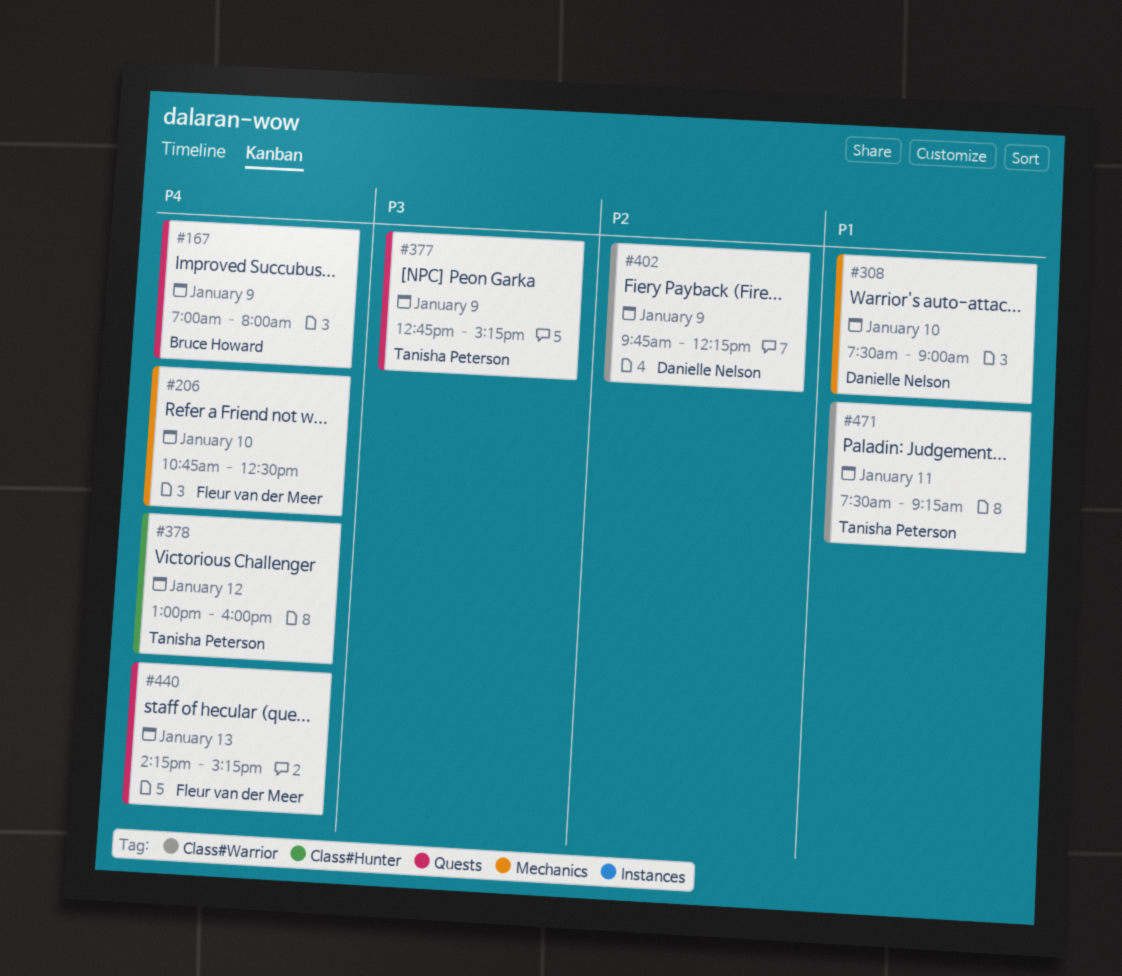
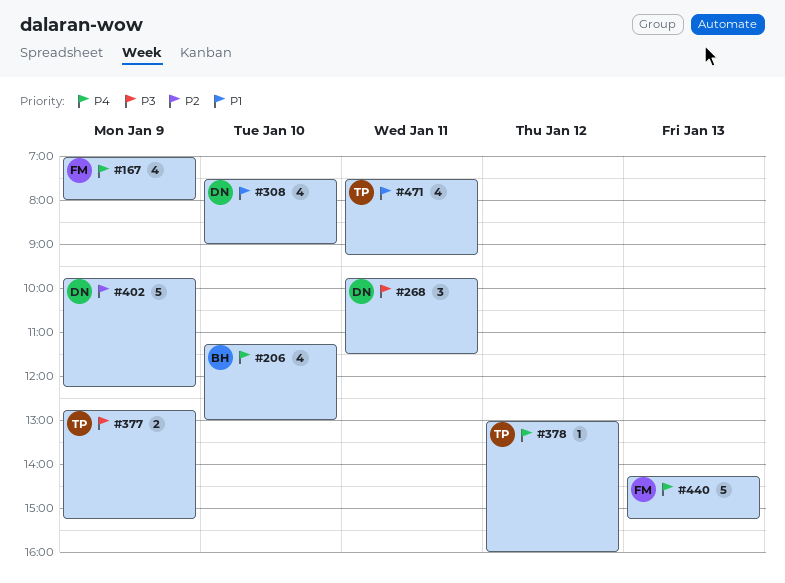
#167, owner: Bruce Howard -> Fleur van der Meer
#206, owner: Fleur van der Meer -> Bruce Howard
#206, begins: 10:45 -> 11:15
#206, ends: 12:30 -> 13:00
#268: none -> present

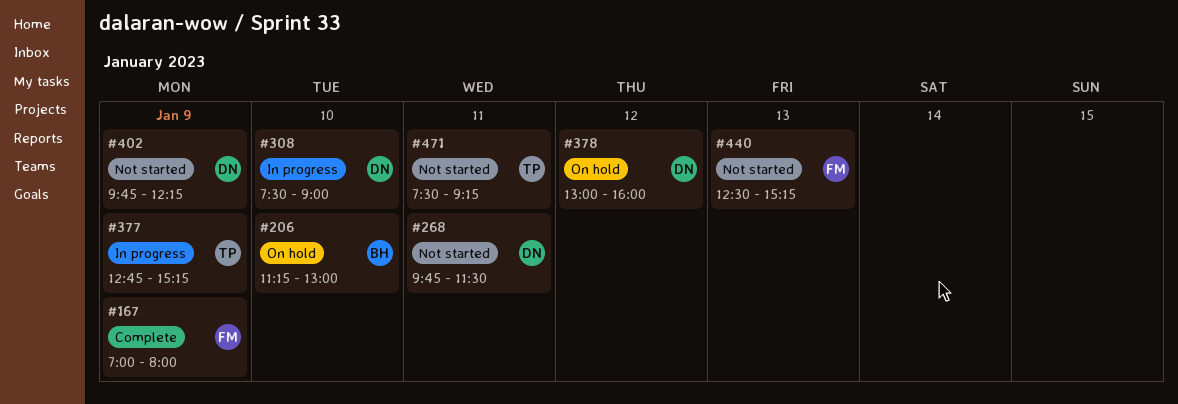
#378, owner: TP -> DN
#440, begins: 14:15 -> 12:30

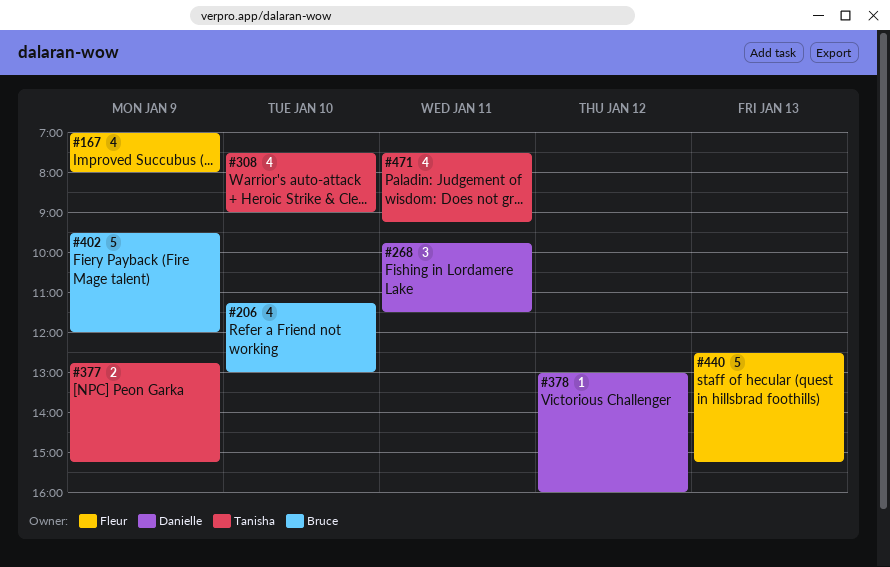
#308, owner: Danielle -> Tanisha
#402, owner: Danielle -> Bruce
#402, begins: 09:45 -> 09:30
#402, ends: 12:15 -> 12:00

